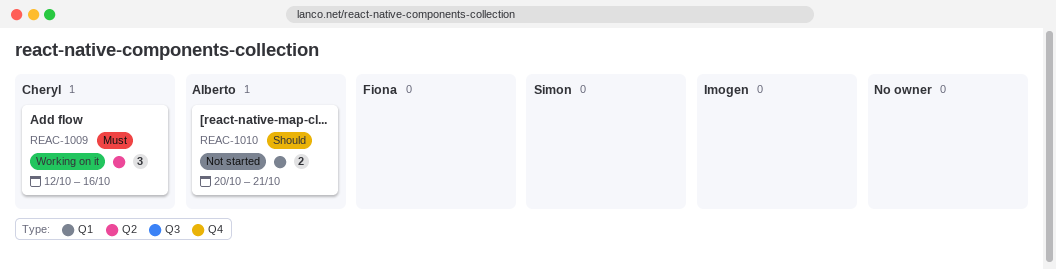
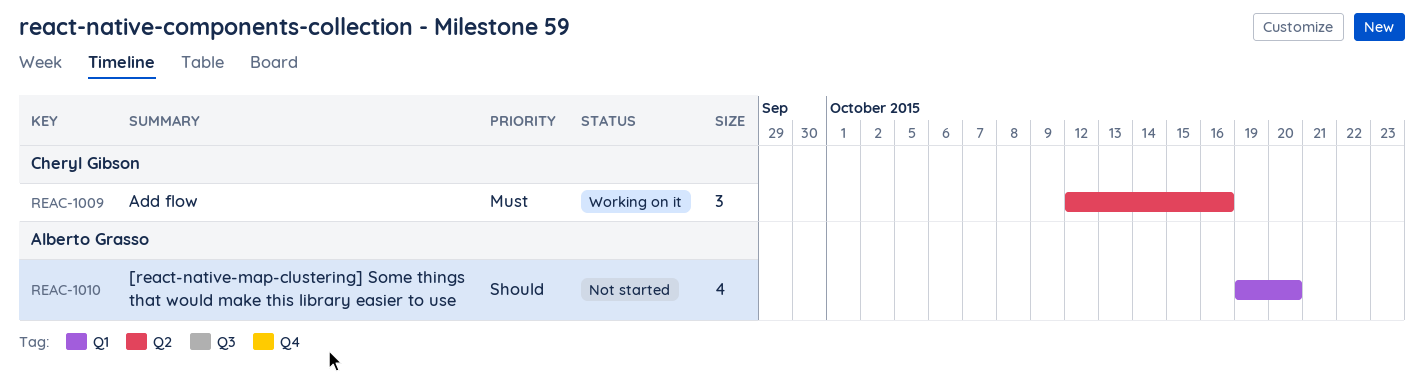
REAC-1010, estimate: 2 -> 4
REAC-1010, start: Oct 20 -> Oct 19
REAC-1010, due: Oct 21 -> Oct 20

